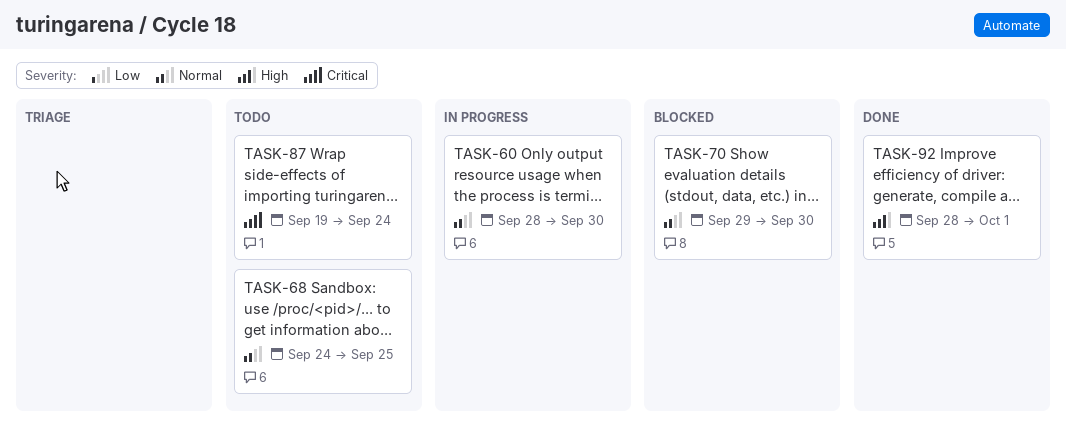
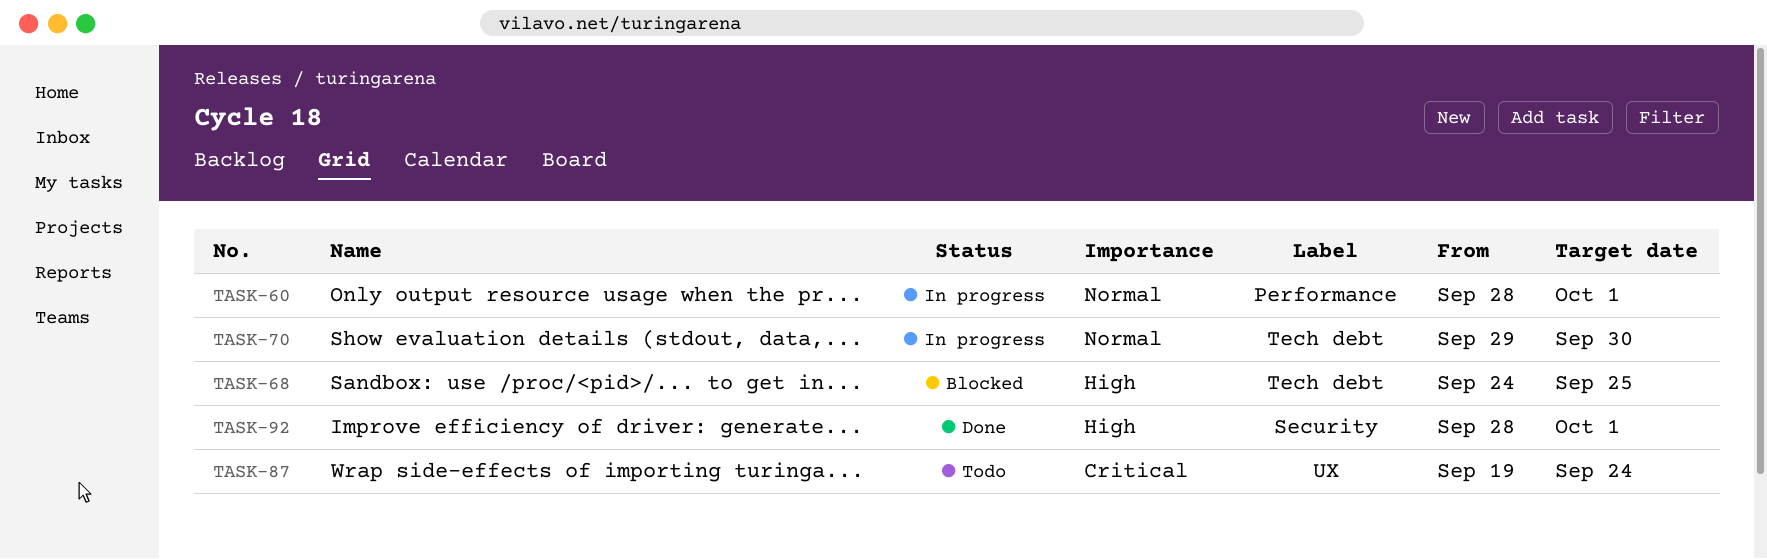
TASK-60, due: Sep 30 -> Oct 1
TASK-68, status: Todo -> Blocked
TASK-68, priority: Normal -> High
TASK-70, status: Blocked -> In progress

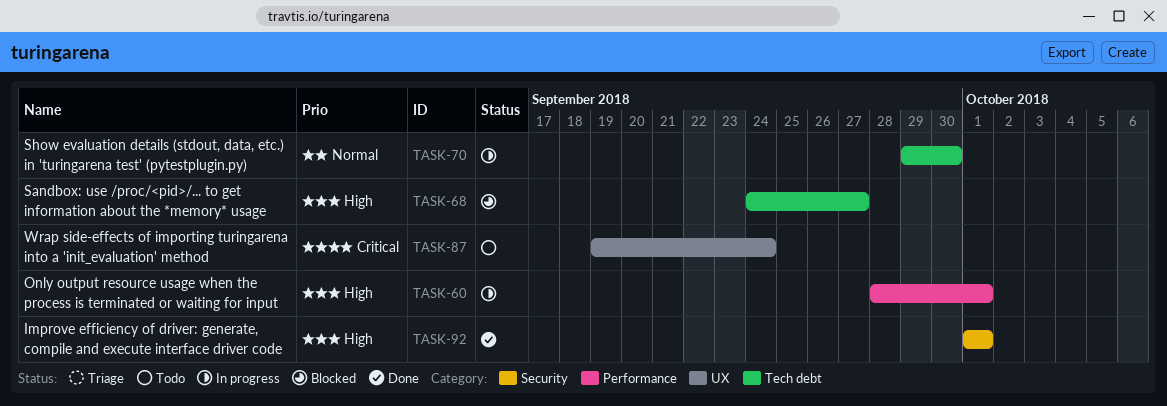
TASK-60, priority: Normal -> High
TASK-68, due: Sep 25 -> Sep 27
TASK-92, start: Sep 28 -> Oct 1

